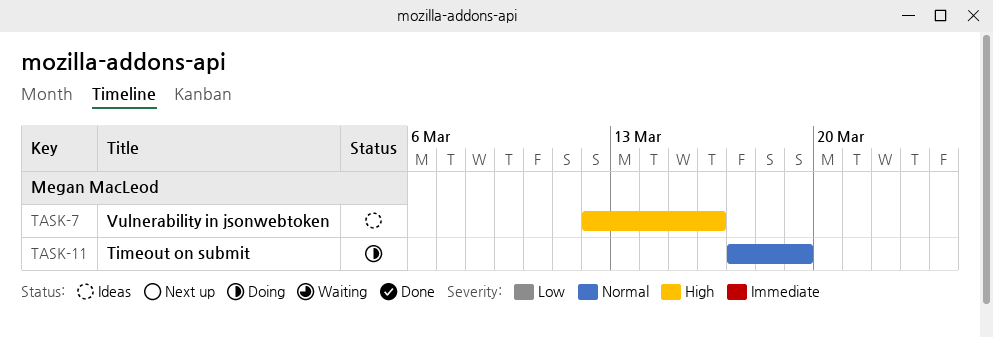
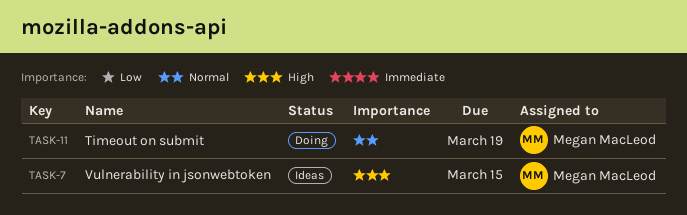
TASK-7, due: Mar 16 -> Mar 15

